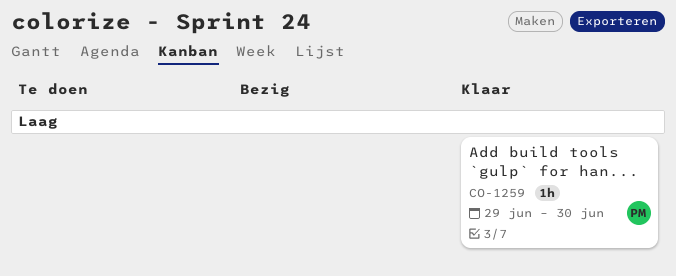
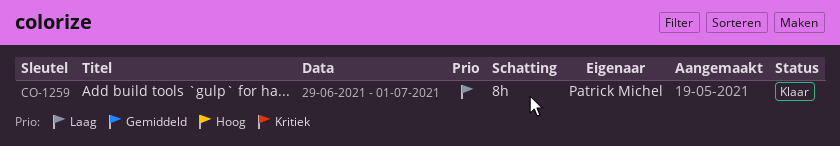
CO-1259, estimate: 1h -> 8h
CO-1259, due: Jun 30 -> Jul 1

